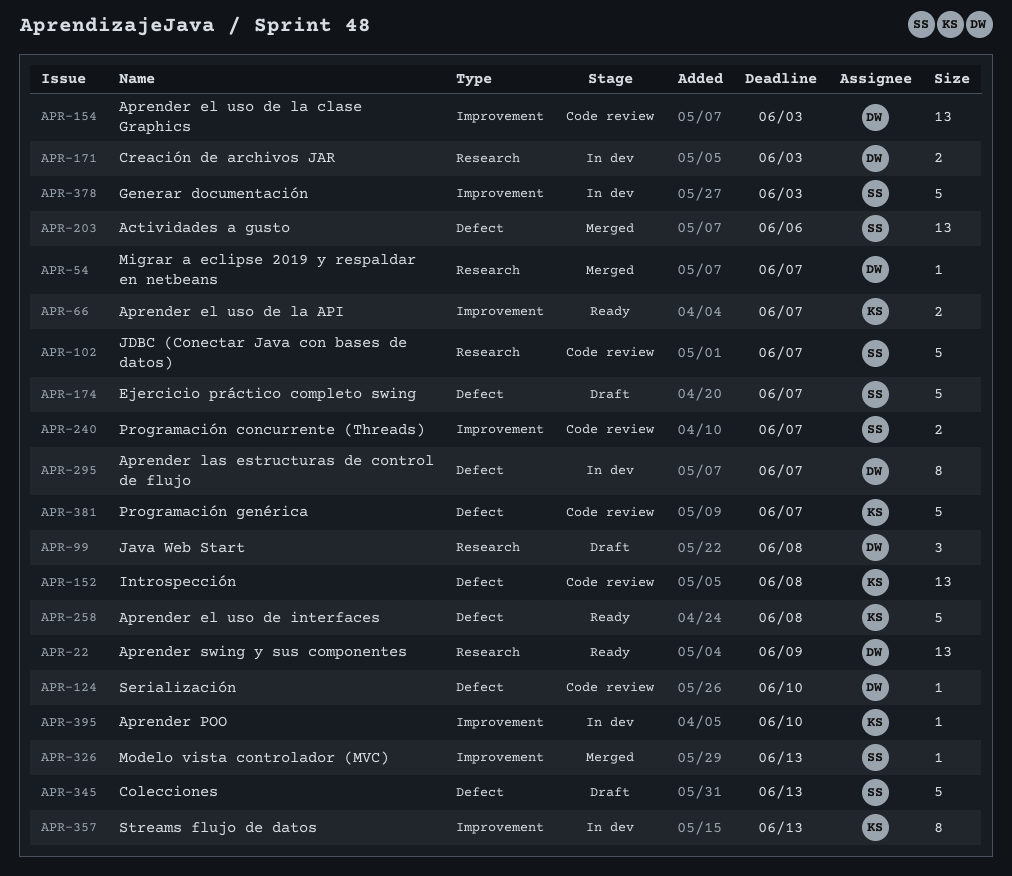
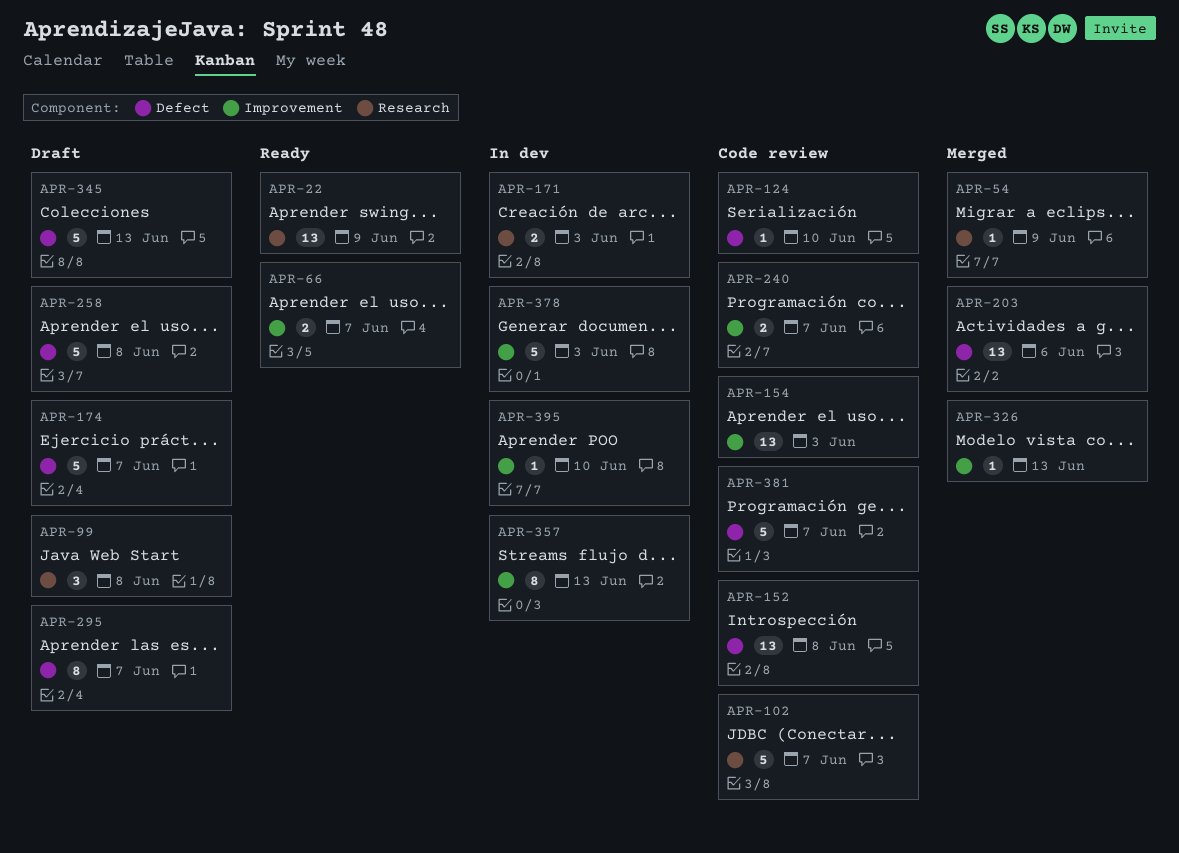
APR-54, due: Jun 7 -> Jun 9
APR-258, status: Ready -> Draft
APR-295, status: In dev -> Draft

